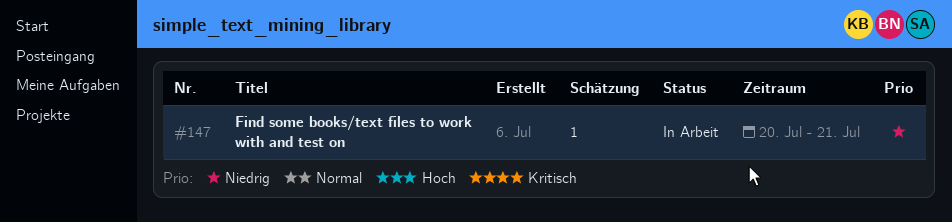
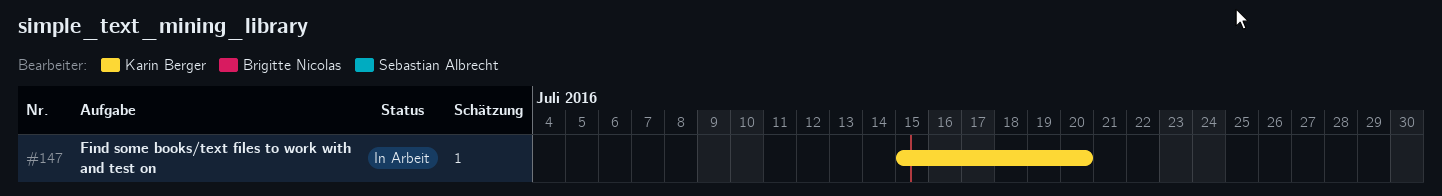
#147, start: Jul 20 -> Jul 15
#147, due: Jul 21 -> Jul 20

